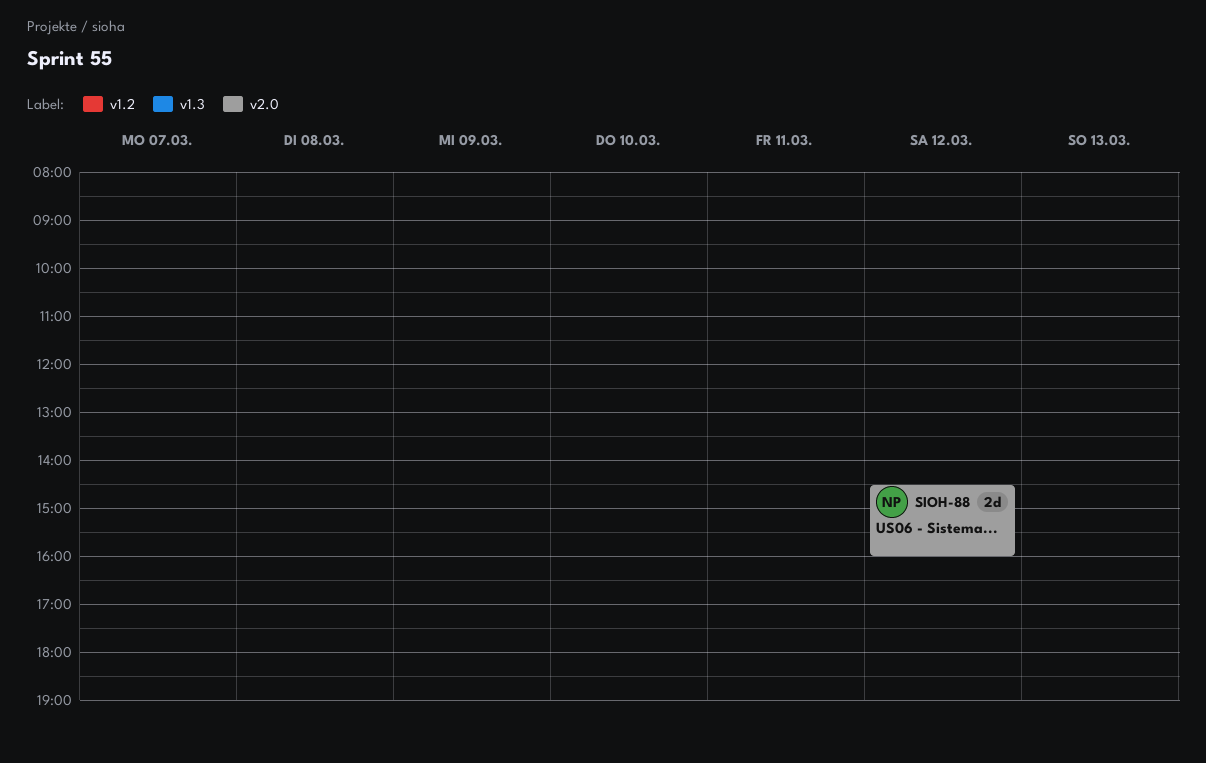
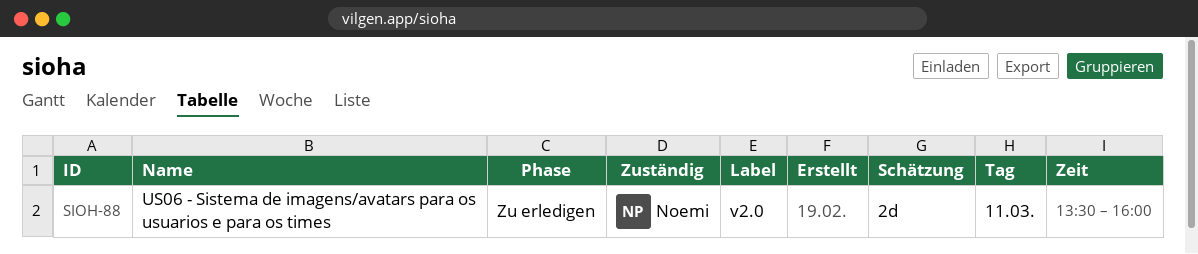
SIOH-88, day: Mar 12 -> Mar 11
SIOH-88, begins: 14:30 -> 13:30

